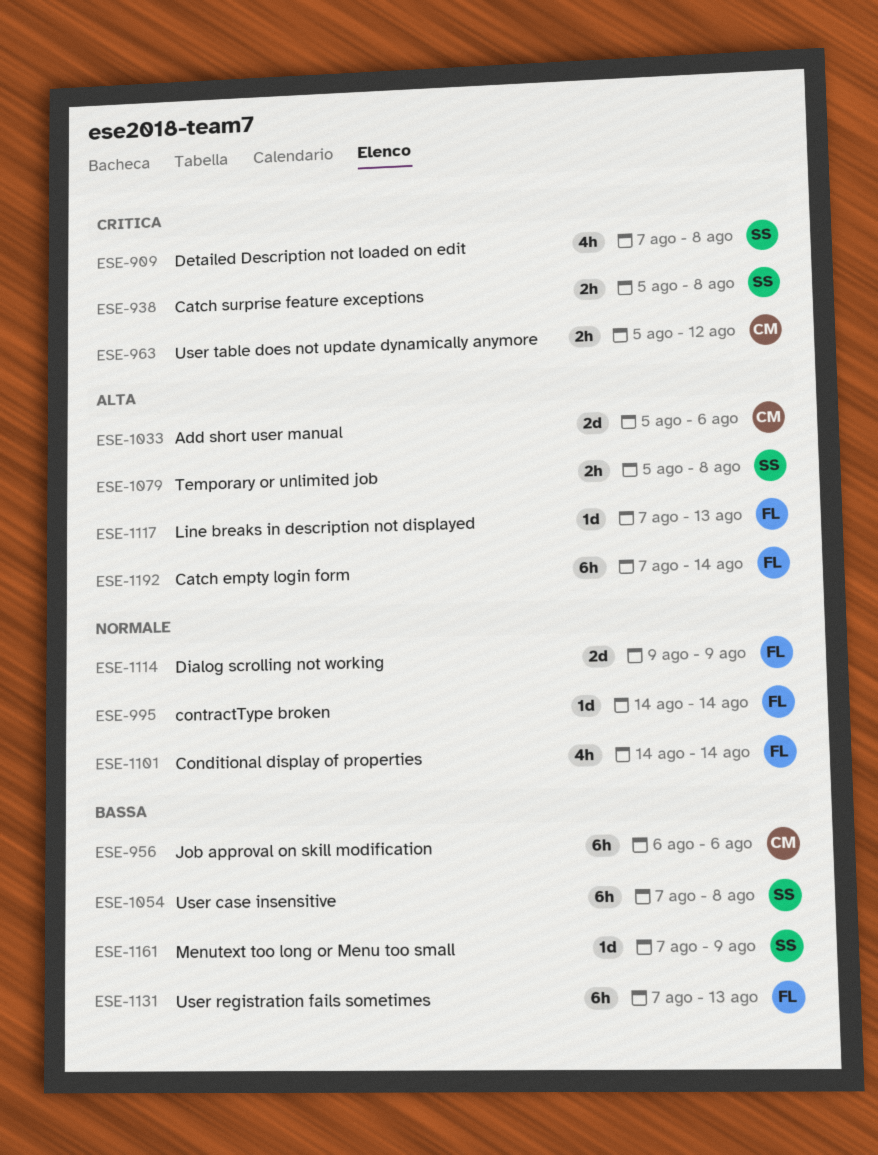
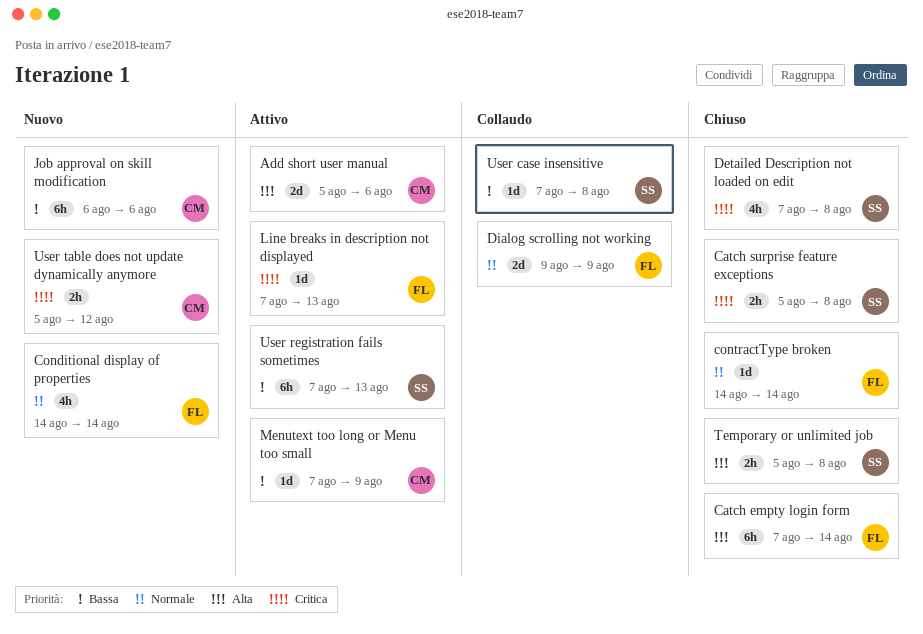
Line breaks in description not displayed, priority: Alta -> Critica
Menutext too long or Menu too small, owner: SS -> CM
User case insensitive, estimate: 6h -> 1d
User registration fails sometimes, owner: FL -> SS

